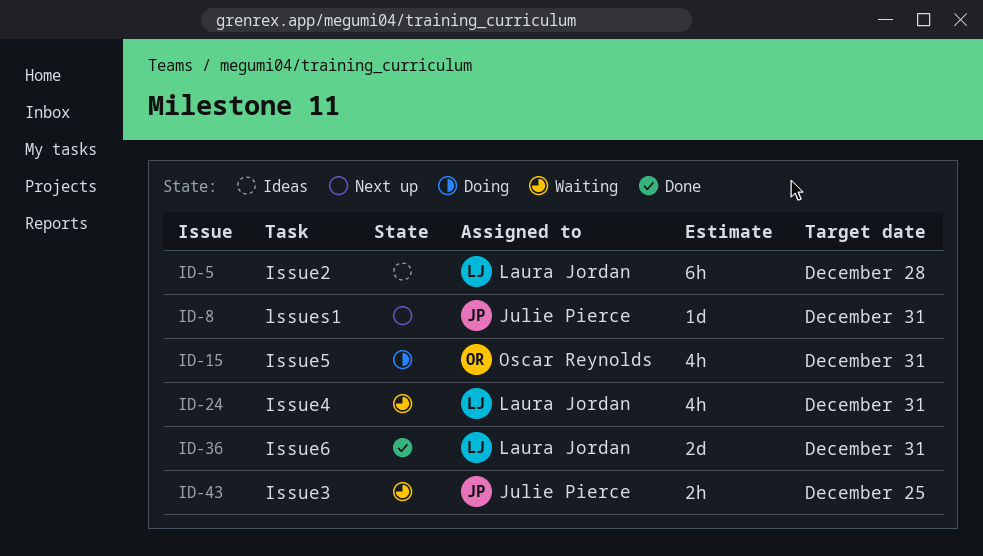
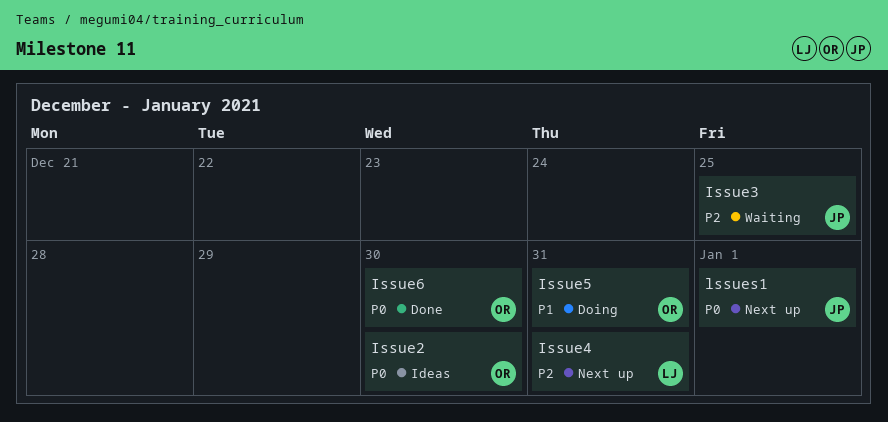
Issue2, owner: Laura Jordan -> Oscar Reynolds
Issue2, due: Dec 28 -> Dec 30
Issue4, status: Waiting -> Next up
Issue6, owner: Laura Jordan -> Oscar Reynolds
Issue6, due: Dec 31 -> Dec 30
lssues1, due: Dec 31 -> Jan 1

